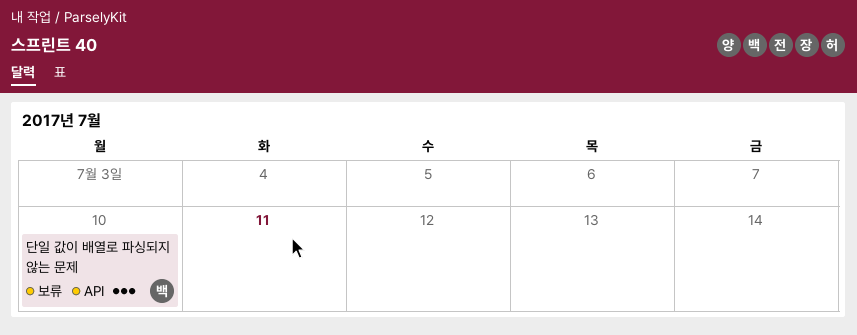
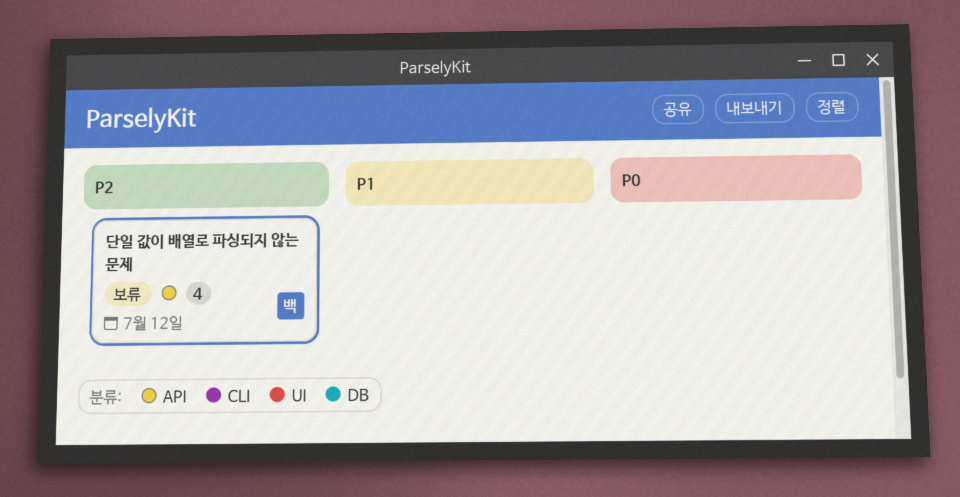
단일 값이 배열로 파싱되지 않는 문제, estimate: 3 -> 4
단일 값이 배열로 파싱되지 않는 문제, due: Jul 10 -> Jul 12

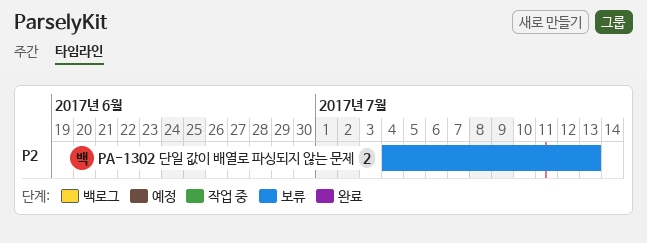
단일 값이 배열로 파싱되지 않는 문제, estimate: 4 -> 2
단일 값이 배열로 파싱되지 않는 문제, due: Jul 12 -> Jul 13

